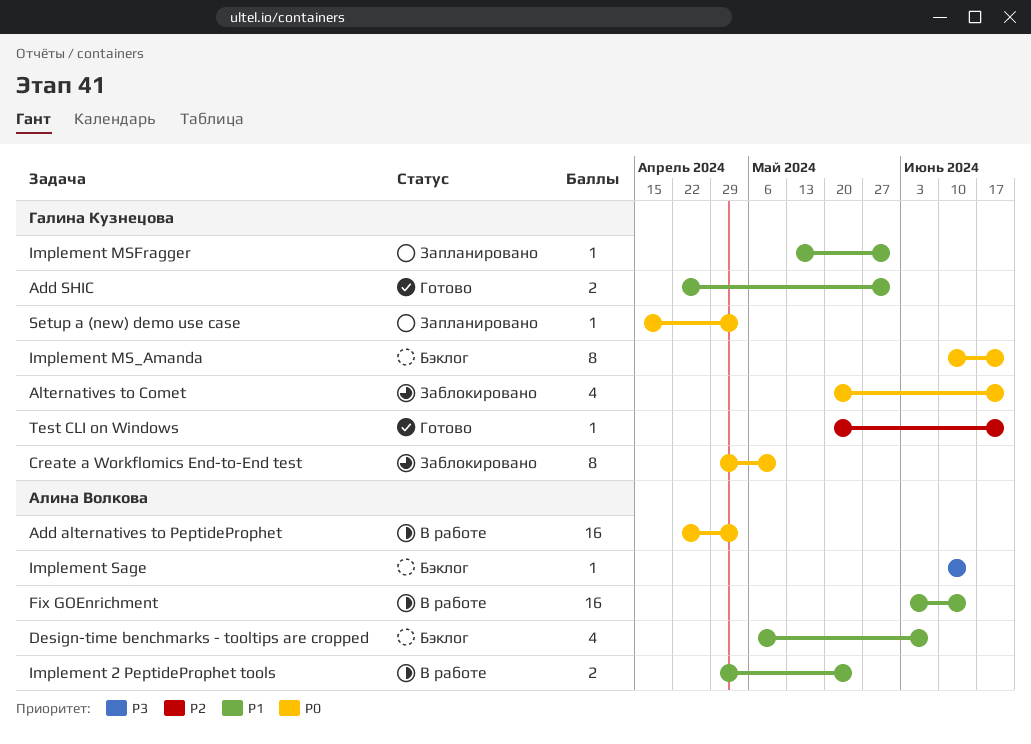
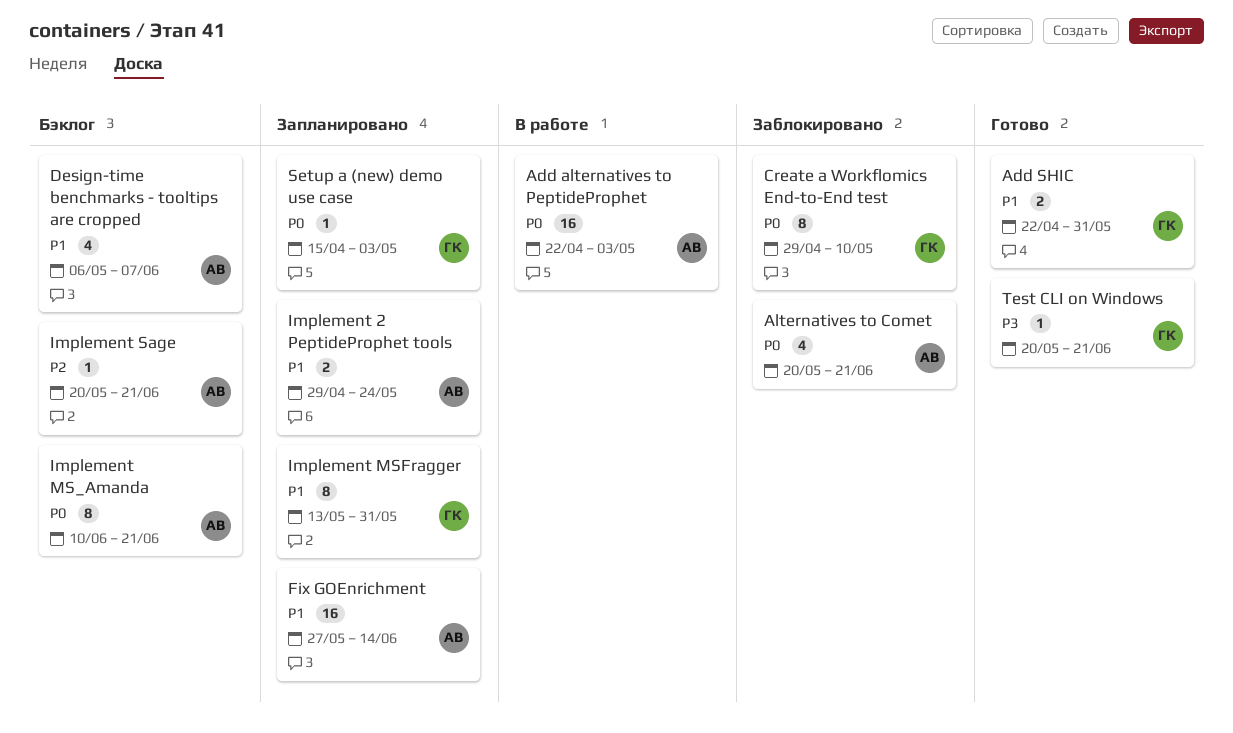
Alternatives to Comet, owner: Галина Кузнецова -> Алина Волкова
Fix GOEnrichment, status: В работе -> Запланировано
Fix GOEnrichment, start: Jun 3 -> May 27
Implement 2 PeptideProphet tools, status: В работе -> Запланировано
Implement MS_Amanda, owner: Галина Кузнецова -> Алина Волкова
Implement MSFragger, estimate: 1 -> 8
Implement Sage, priority: P3 -> P2
Implement Sage, start: Jun 10 -> May 20
Implement Sage, due: Jun 14 -> Jun 21
Test CLI on Windows, priority: P2 -> P3

